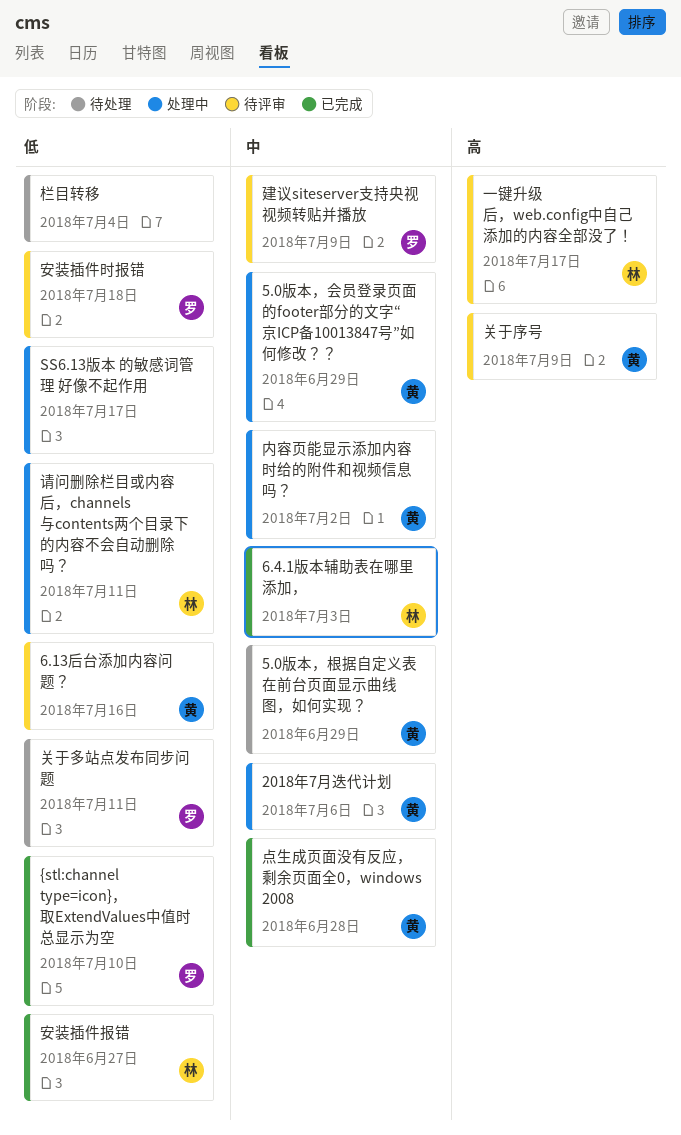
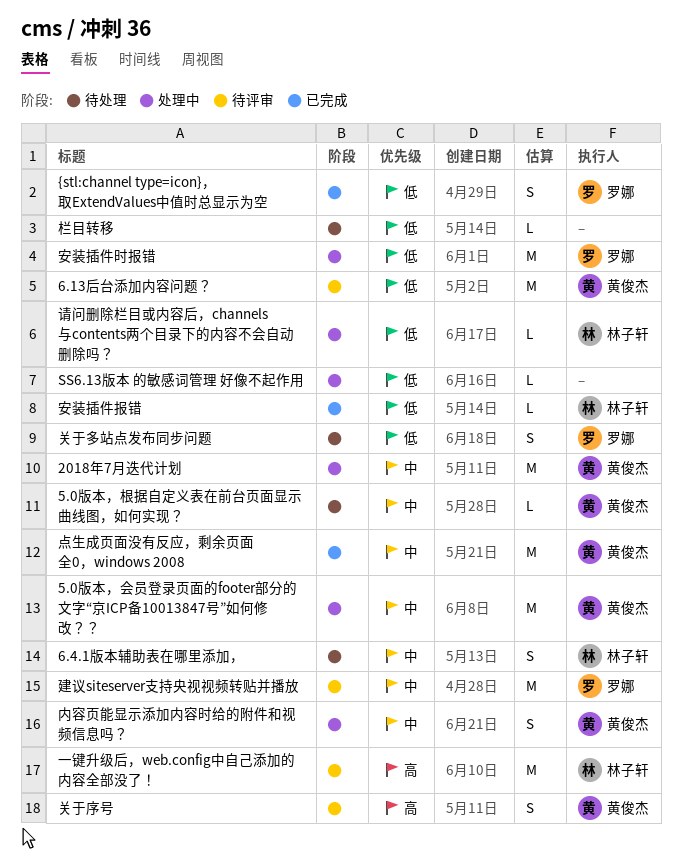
6.4.1版本辅助表在哪里添加，, status: 已完成 -> 待处理
安装插件时报错, status: 待评审 -> 处理中

